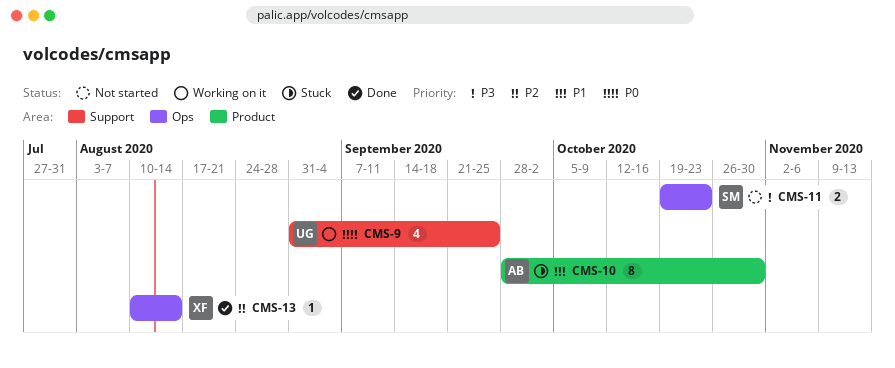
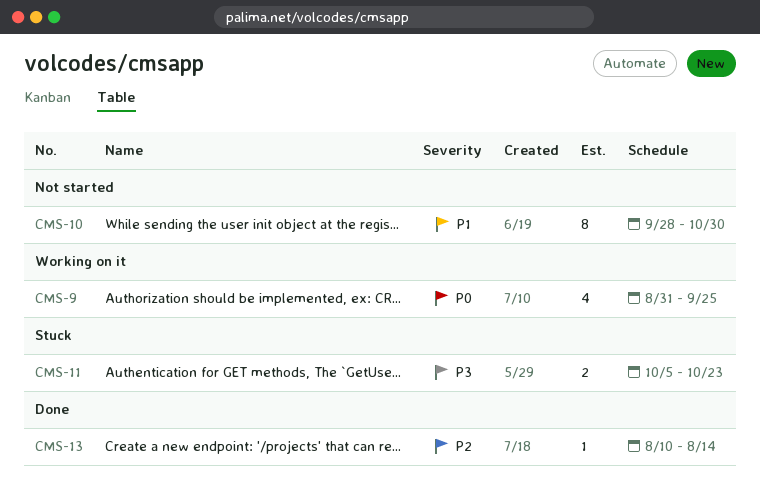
CMS-10, status: Stuck -> Not started
CMS-11, status: Not started -> Stuck
CMS-11, start: Oct 19 -> Oct 5

